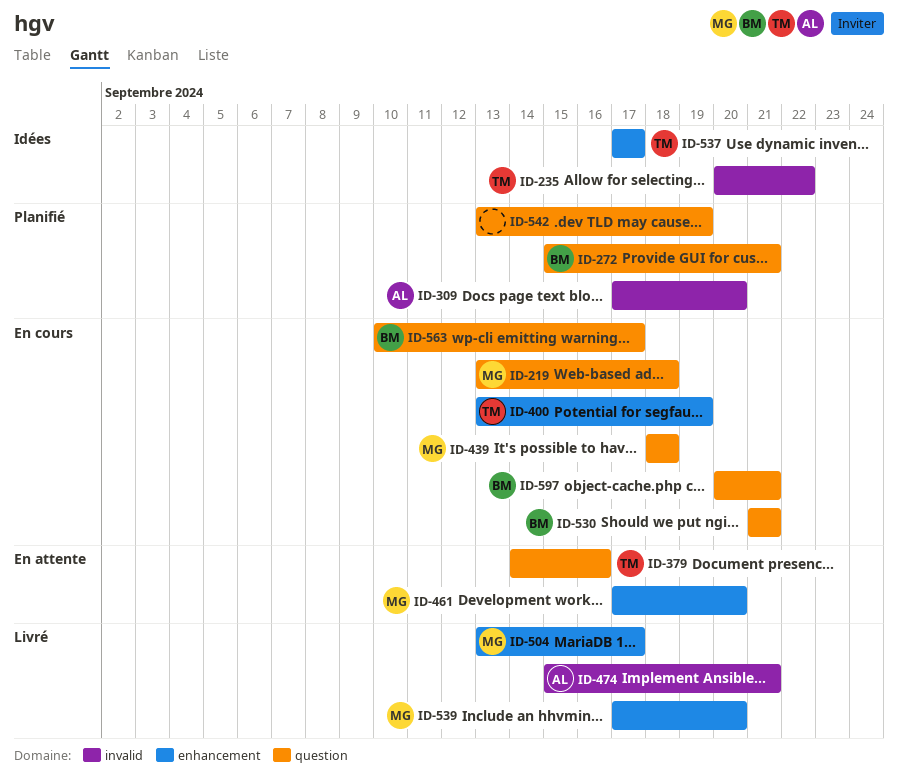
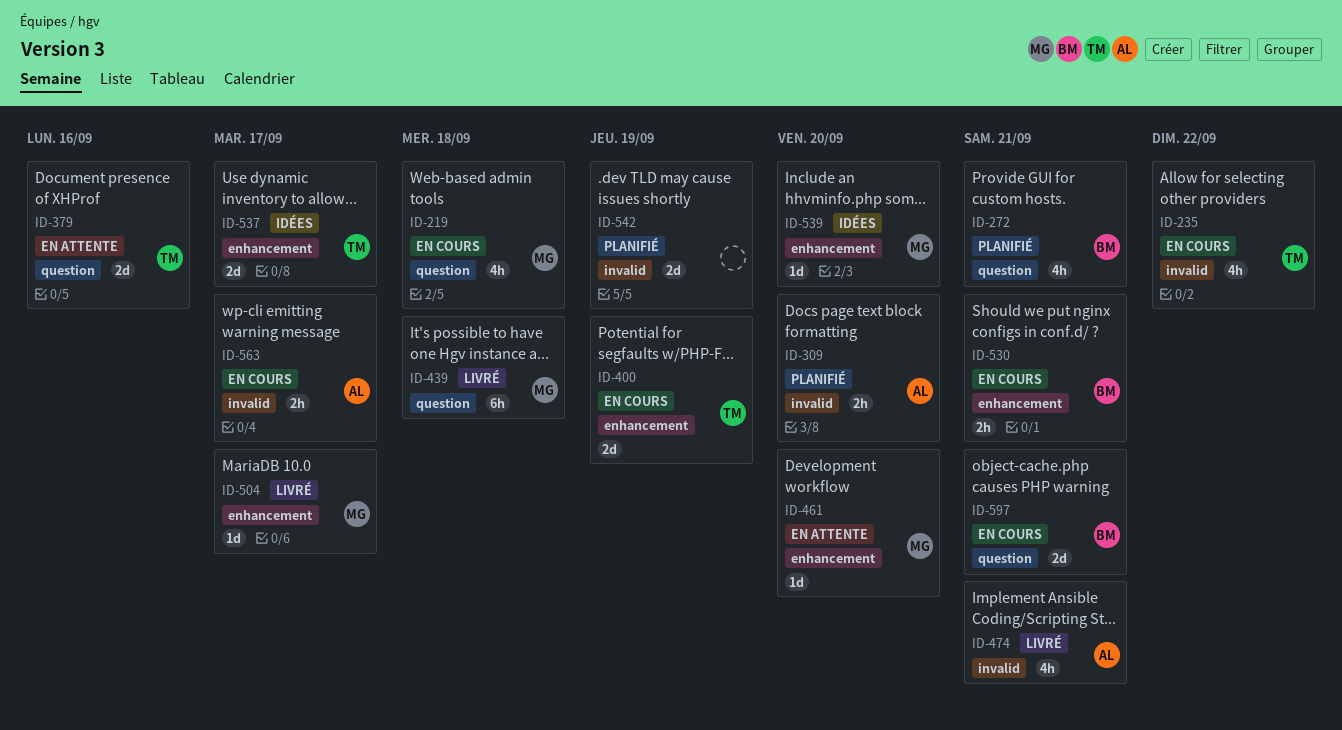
ID-235, status: Idées -> En cours
ID-439, status: En cours -> Livré
ID-530, label: question -> enhancement
ID-539, status: Livré -> Idées
ID-542, label: question -> invalid
ID-563, owner: BM -> AL
ID-563, label: question -> invalid

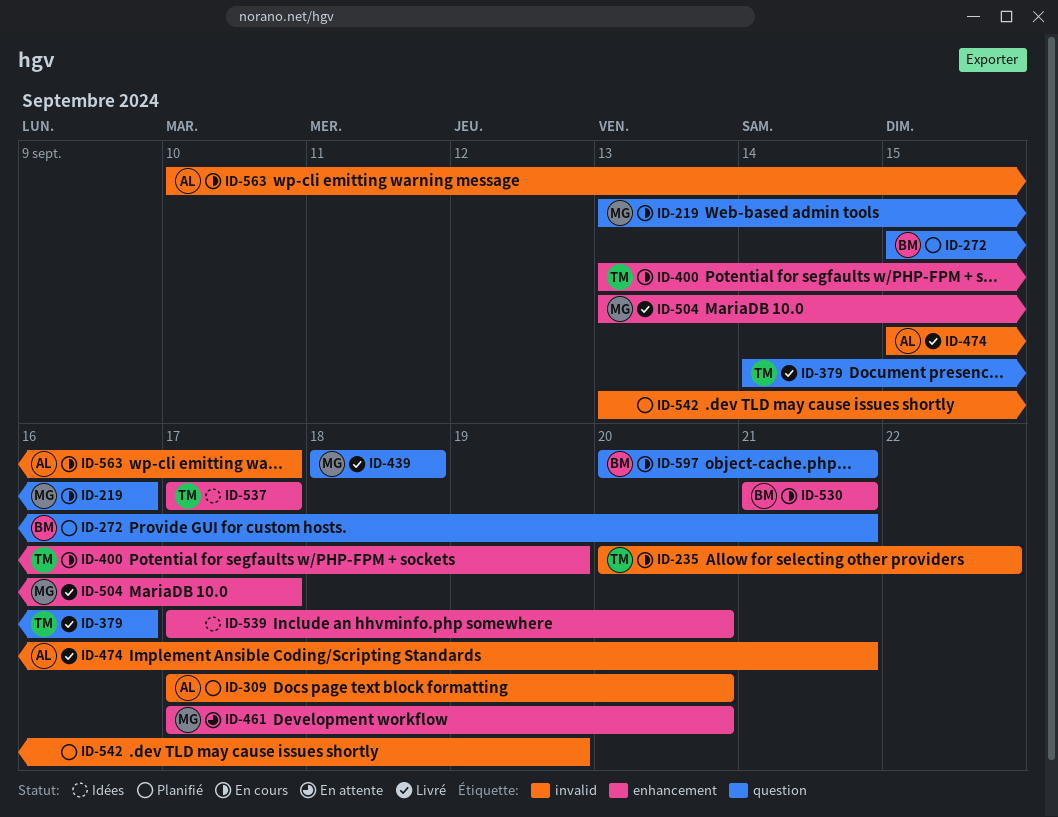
ID-219, due: Sep 18 -> Sep 16
ID-379, status: En attente -> Livré
ID-539, owner: MG -> none

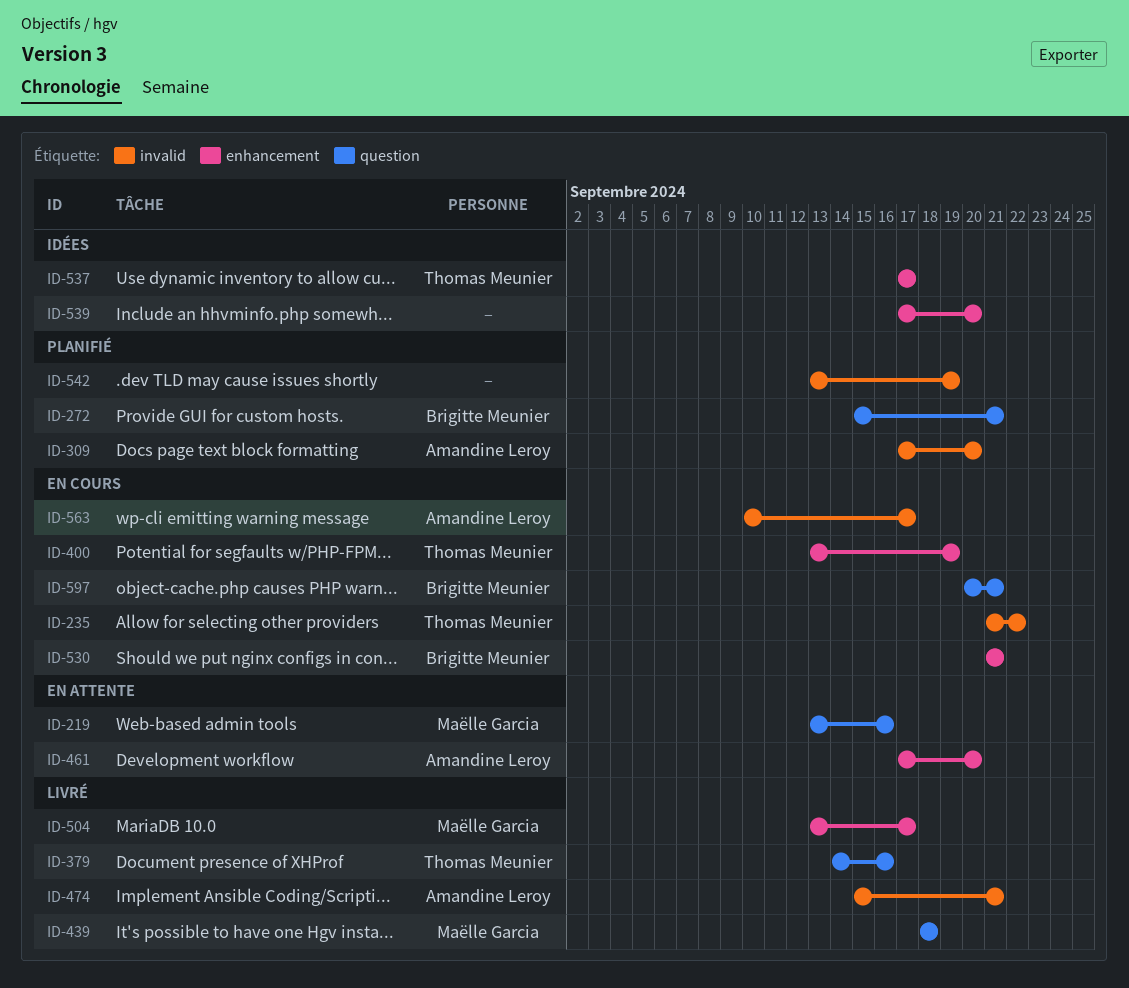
ID-219, status: En cours -> En attente
ID-235, start: Sep 20 -> Sep 21
ID-461, owner: Maëlle Garcia -> Amandine Leroy

